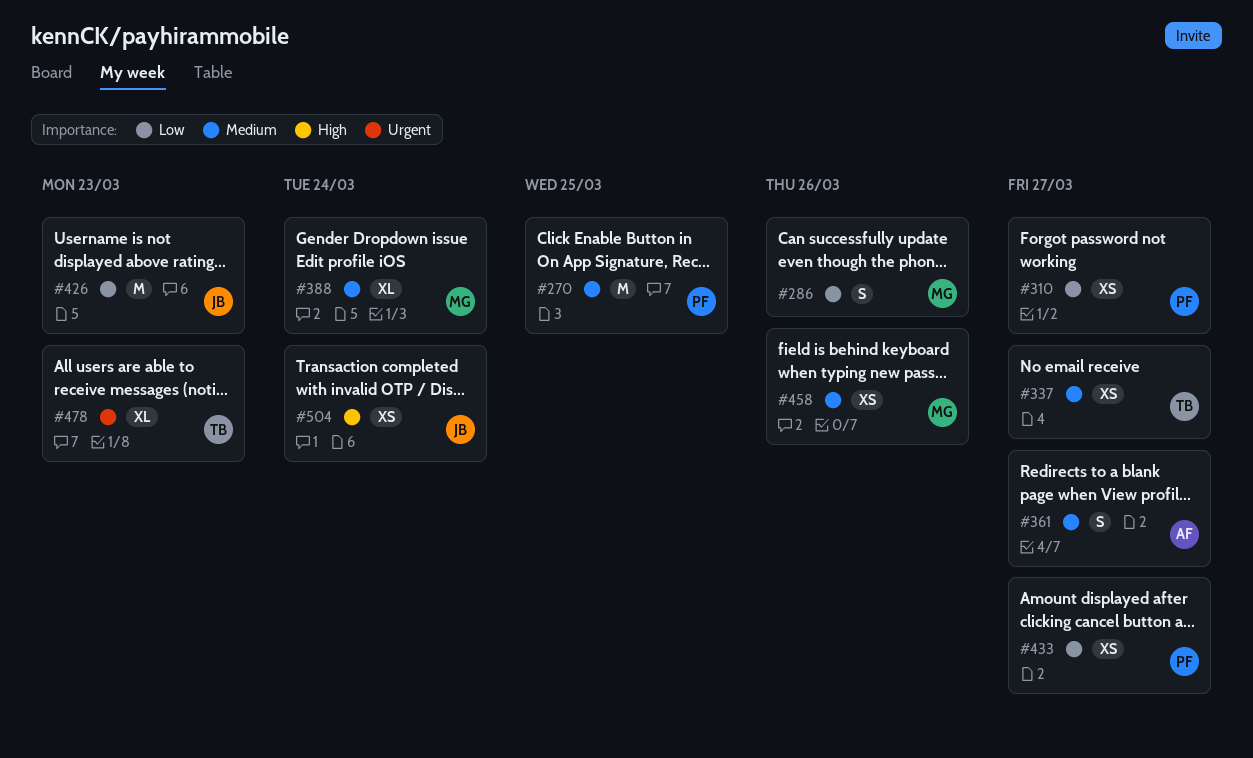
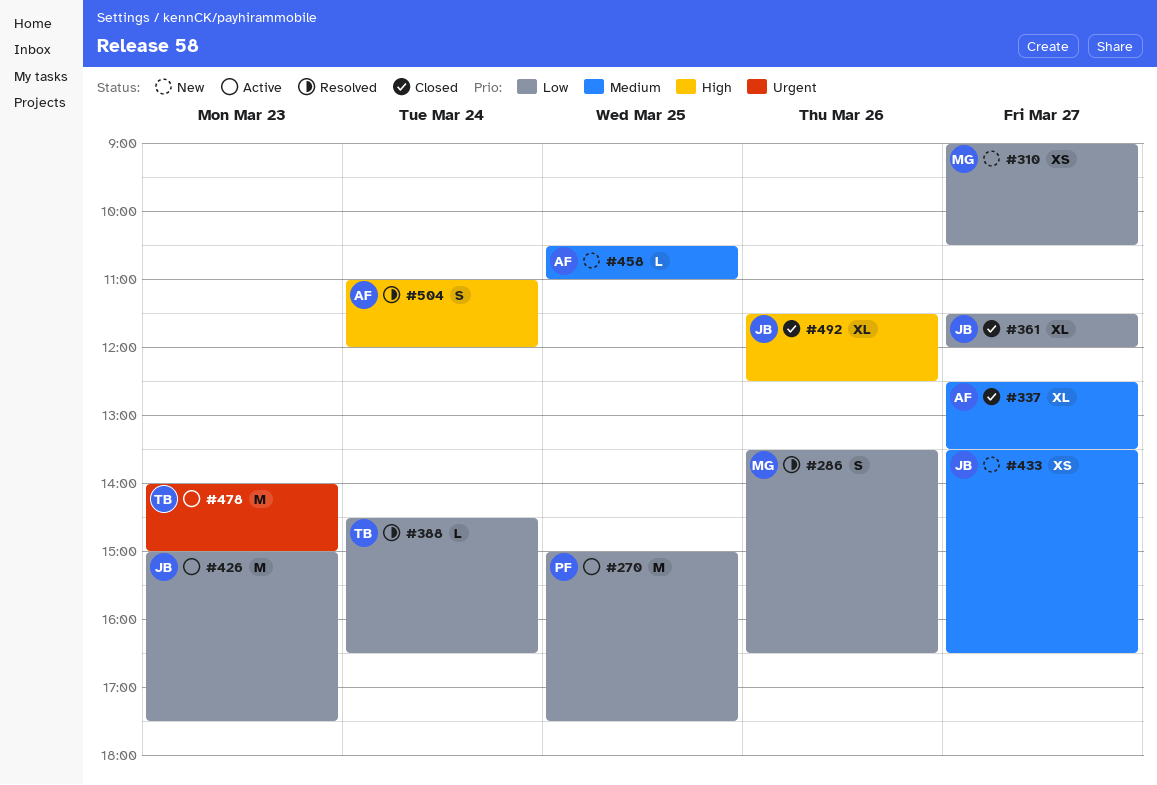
#270, priority: Medium -> Low
#310, owner: PF -> MG
#337, owner: TB -> AF
#337, estimate: XS -> XL
#361, owner: AF -> JB
#361, priority: Medium -> Low
#361, estimate: S -> XL
#388, owner: MG -> TB
#388, priority: Medium -> Low
#388, estimate: XL -> L
#433, owner: PF -> JB
#433, priority: Low -> Medium
#458, owner: MG -> AF
#458, estimate: XS -> L
#458, day: Mar 26 -> Mar 25
#478, estimate: XL -> M
#492: none -> present
#504, owner: JB -> AF
#504, estimate: XS -> S

